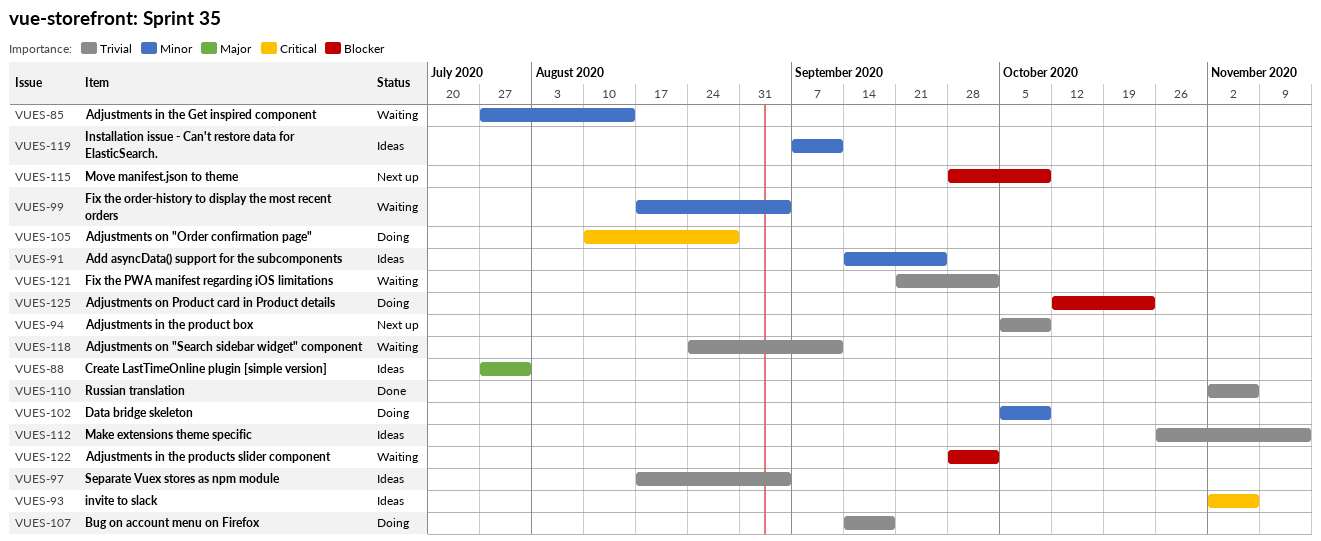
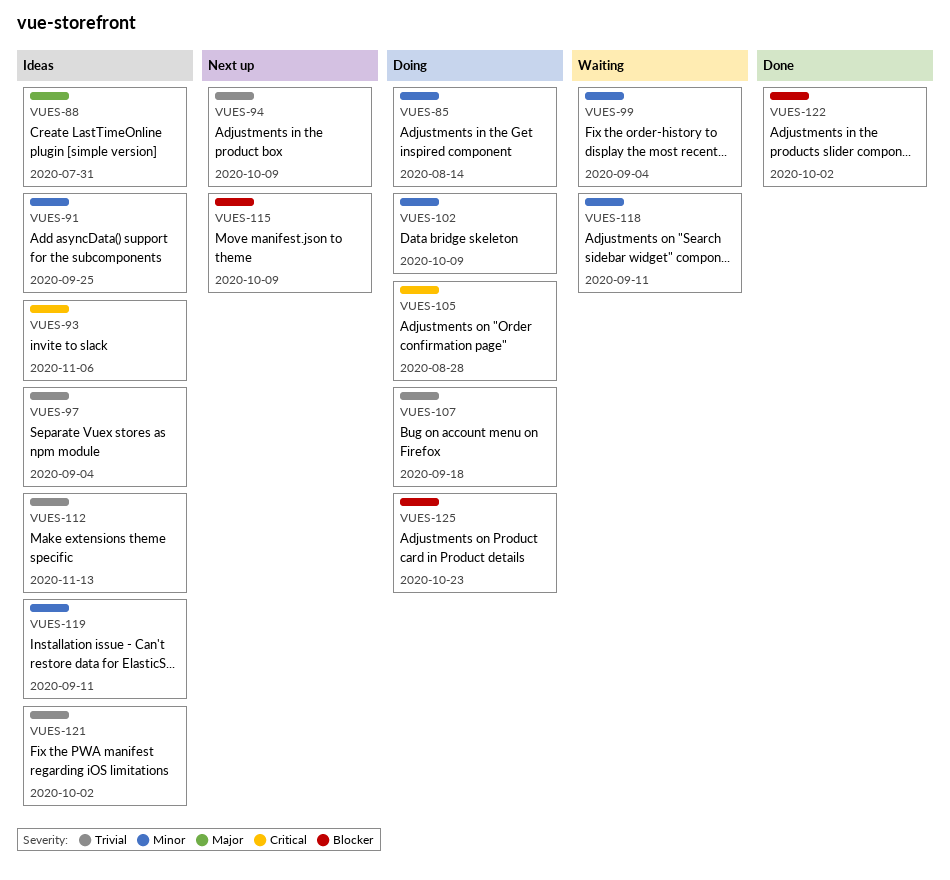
VUES-85, status: Waiting -> Doing
VUES-110: present -> none
VUES-118, priority: Trivial -> Minor
VUES-121, status: Waiting -> Ideas
VUES-122, status: Waiting -> Done

